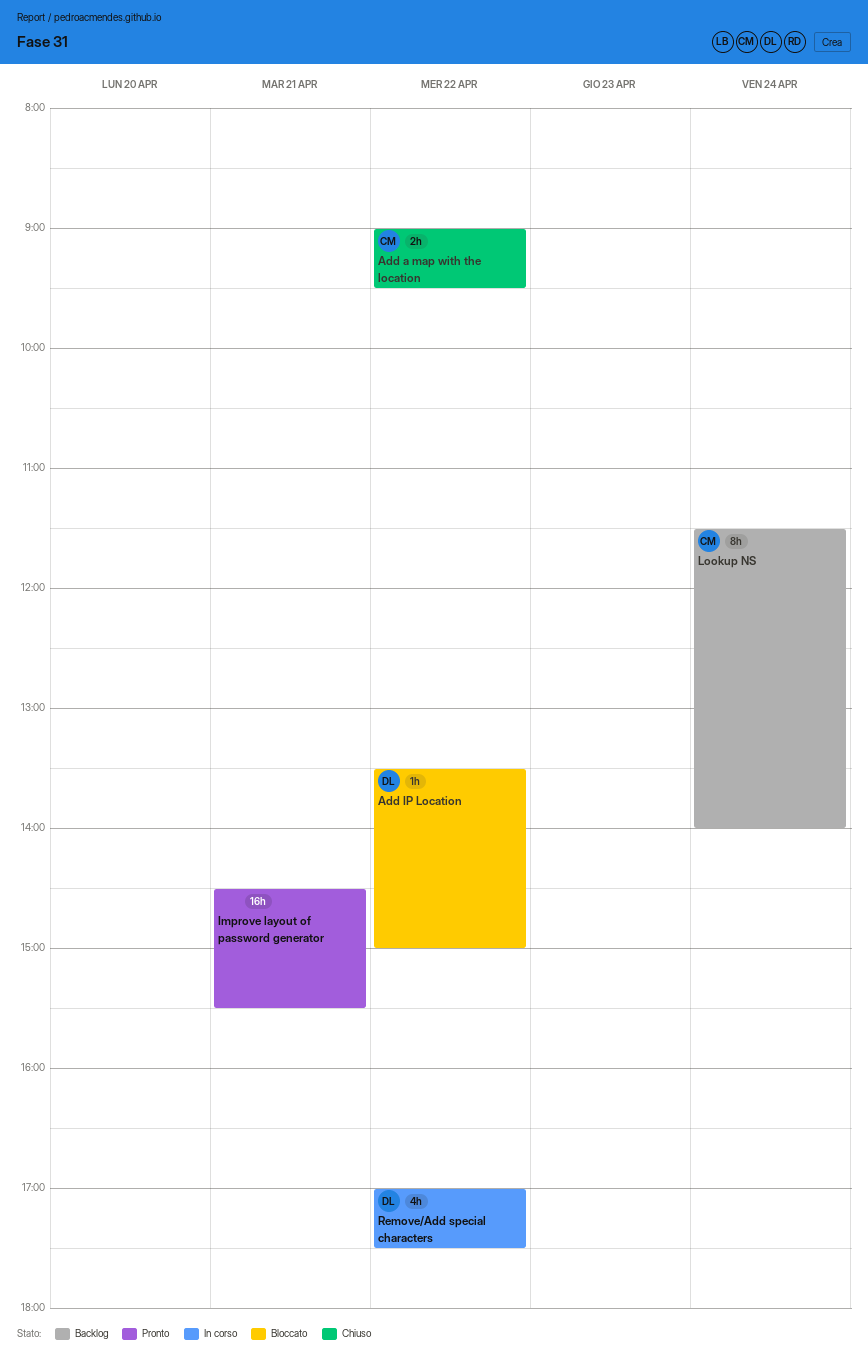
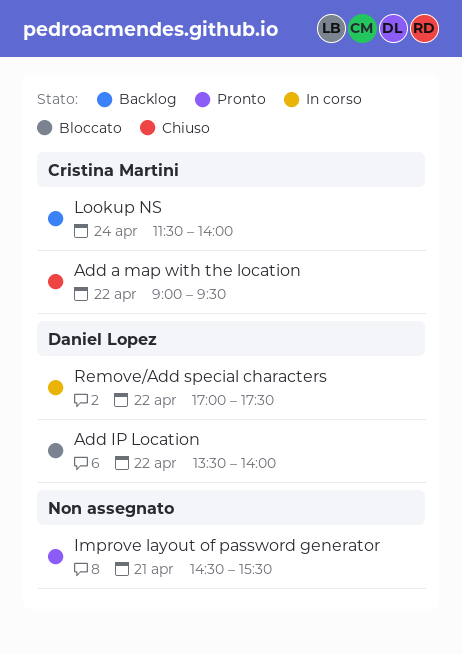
Add IP Location, ends: 15:00 -> 14:00

